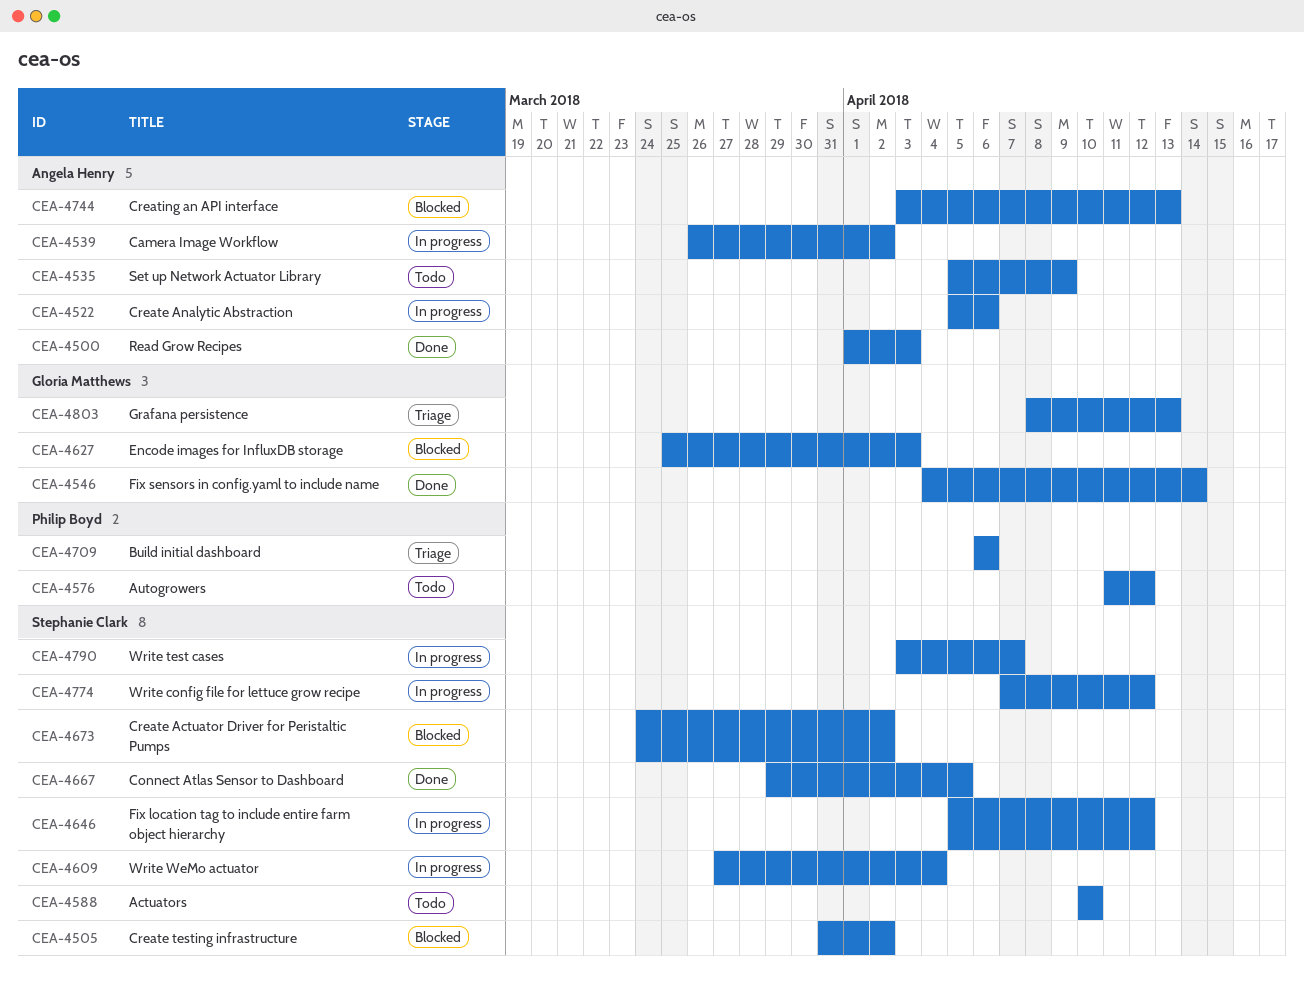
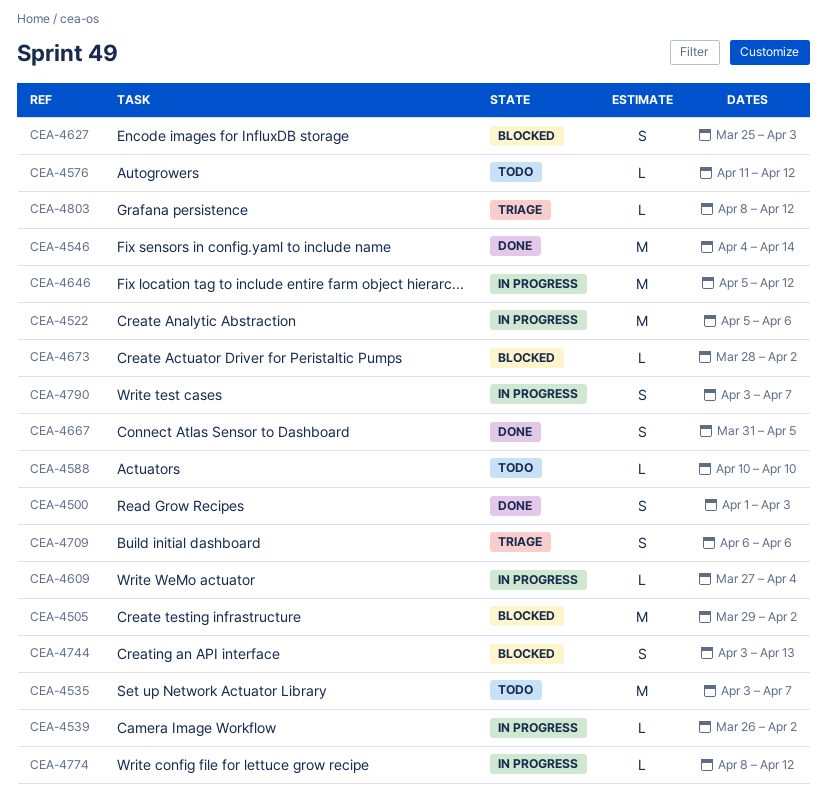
CEA-4505, start: Mar 31 -> Mar 29
CEA-4535, start: Apr 5 -> Apr 3
CEA-4535, due: Apr 9 -> Apr 7
CEA-4667, start: Mar 29 -> Mar 31
CEA-4673, start: Mar 24 -> Mar 28
CEA-4774, start: Apr 7 -> Apr 8
CEA-4803, due: Apr 13 -> Apr 12

